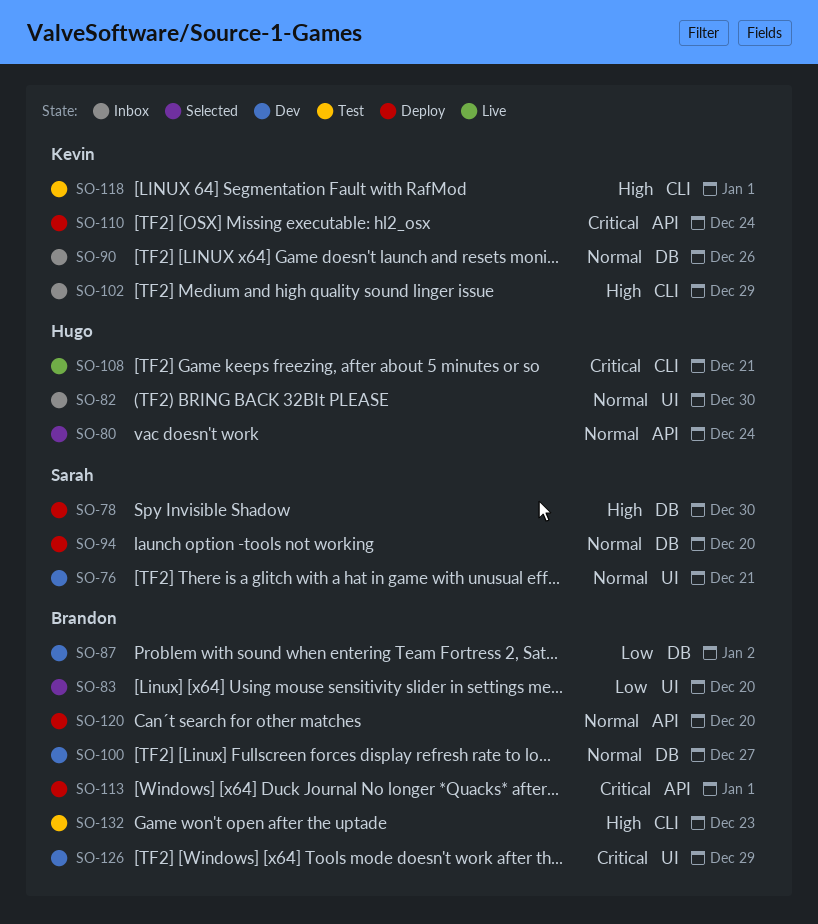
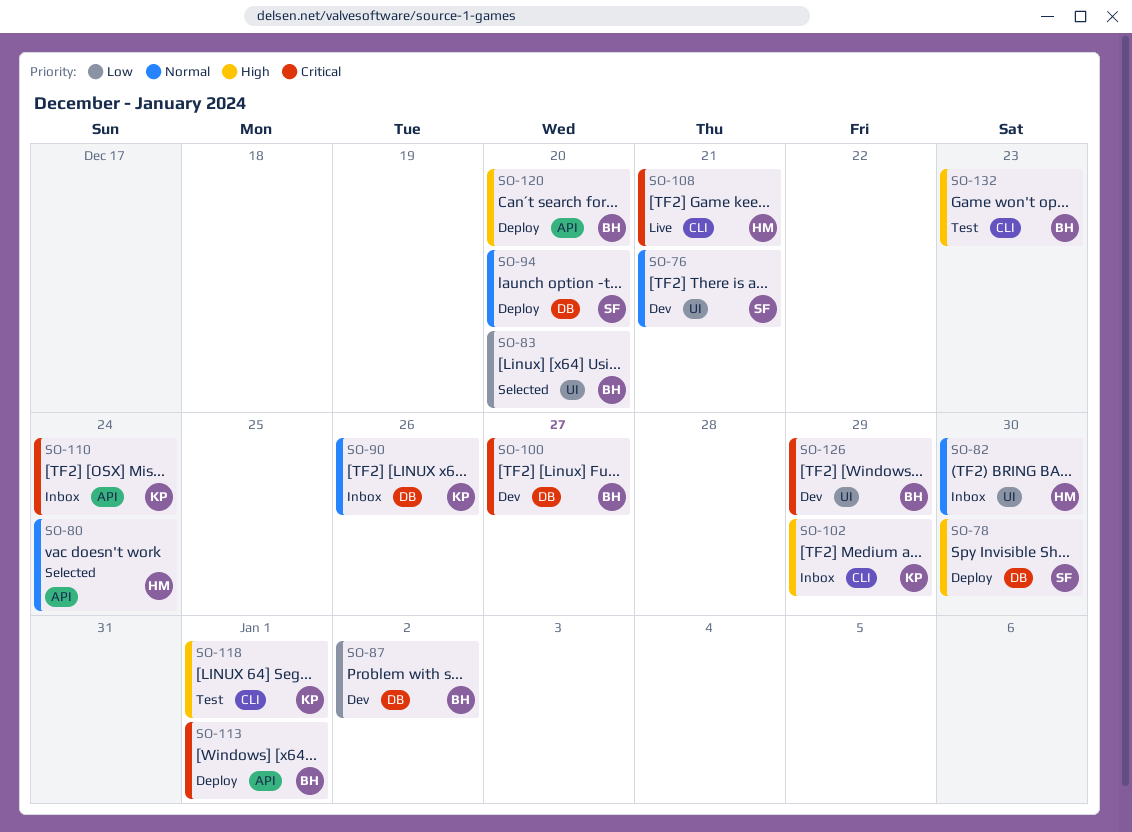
SO-100, priority: Normal -> Critical
SO-110, status: Deploy -> Inbox
SO-120, priority: Normal -> High

